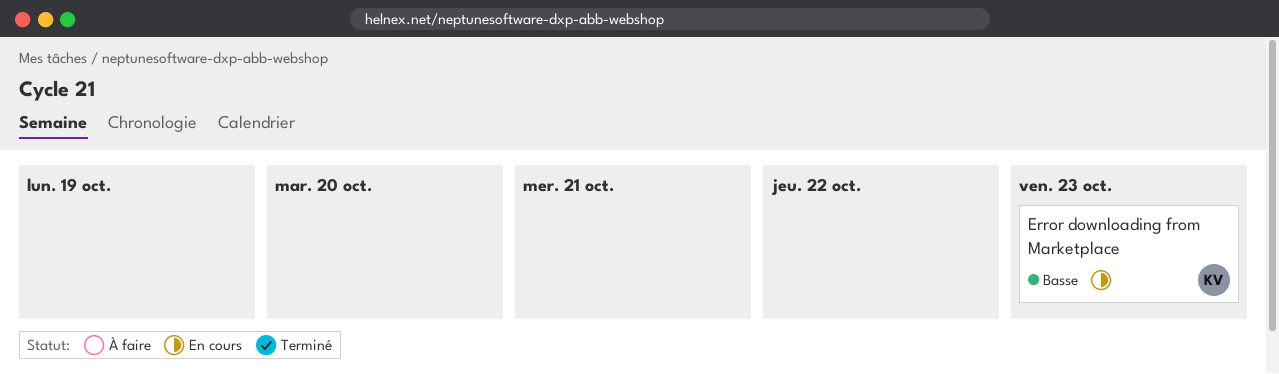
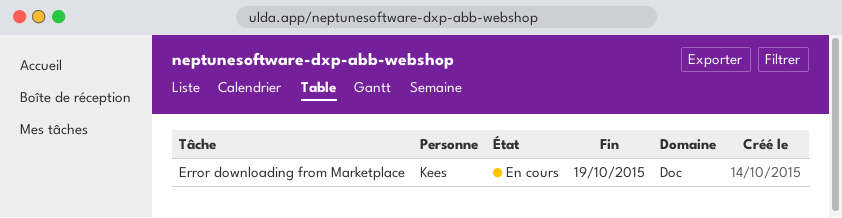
Error downloading from Marketplace, due: Oct 23 -> Oct 19

